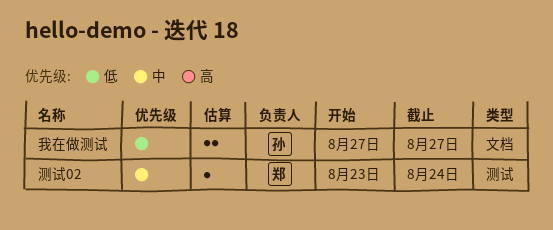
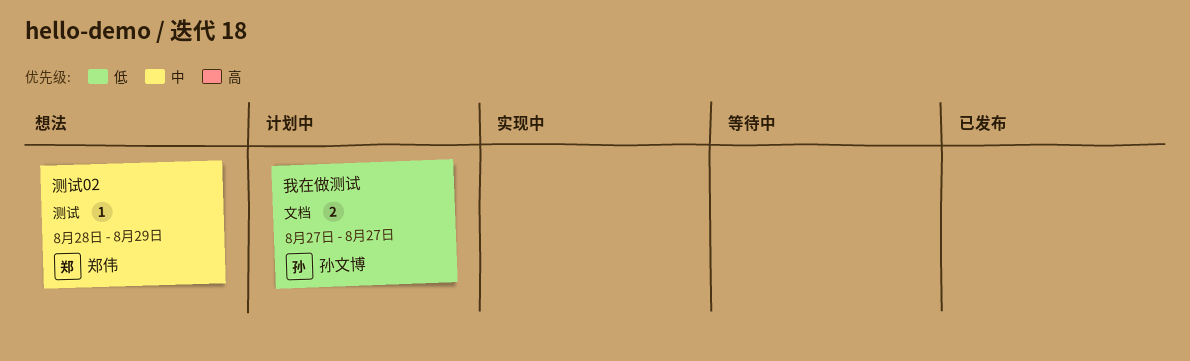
测试02, start: Aug 23 -> Aug 28
测试02, due: Aug 24 -> Aug 29

